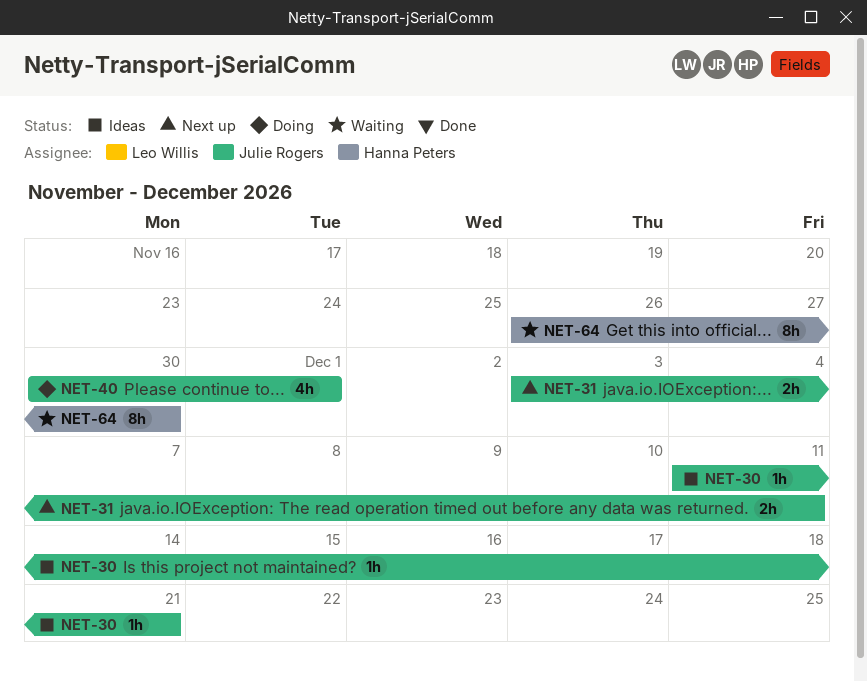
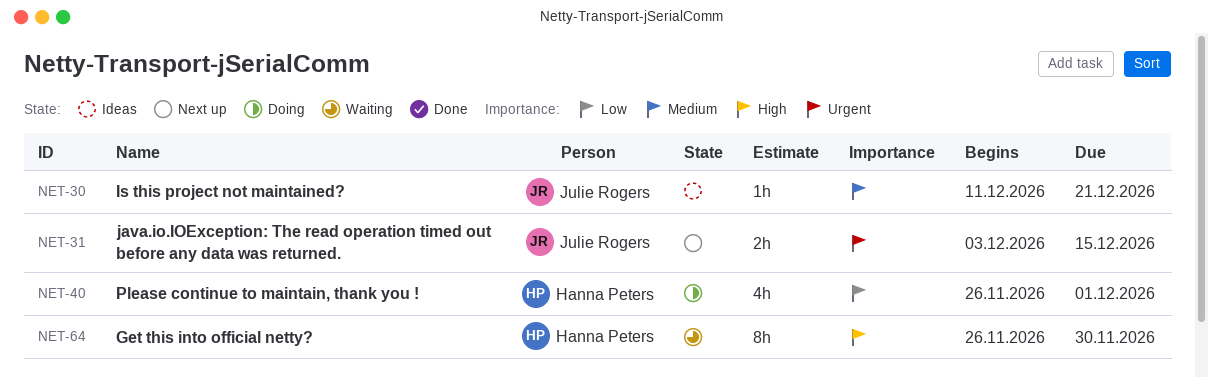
NET-31, due: Dec 11 -> Dec 15
NET-40, owner: Julie Rogers -> Hanna Peters
NET-40, start: Nov 30 -> Nov 26

